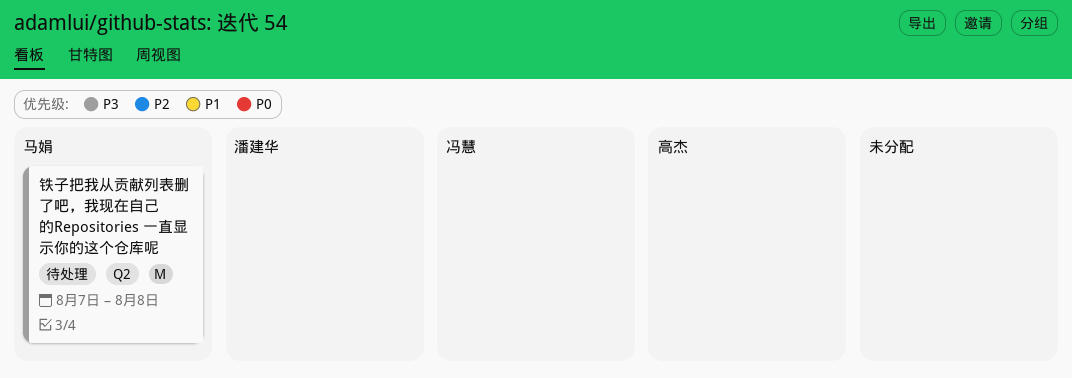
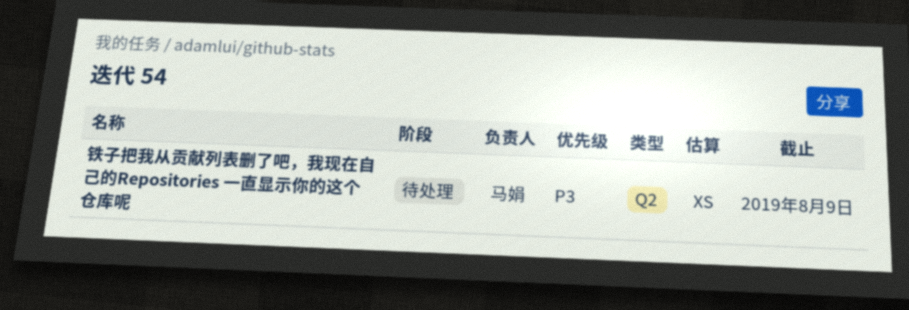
铁子把我从贡献列表删了吧，我现在自己的Repositories 一直显示你的这个仓库呢, estimate: M -> XS
铁子把我从贡献列表删了吧，我现在自己的Repositories 一直显示你的这个仓库呢, due: Aug 8 -> Aug 9

